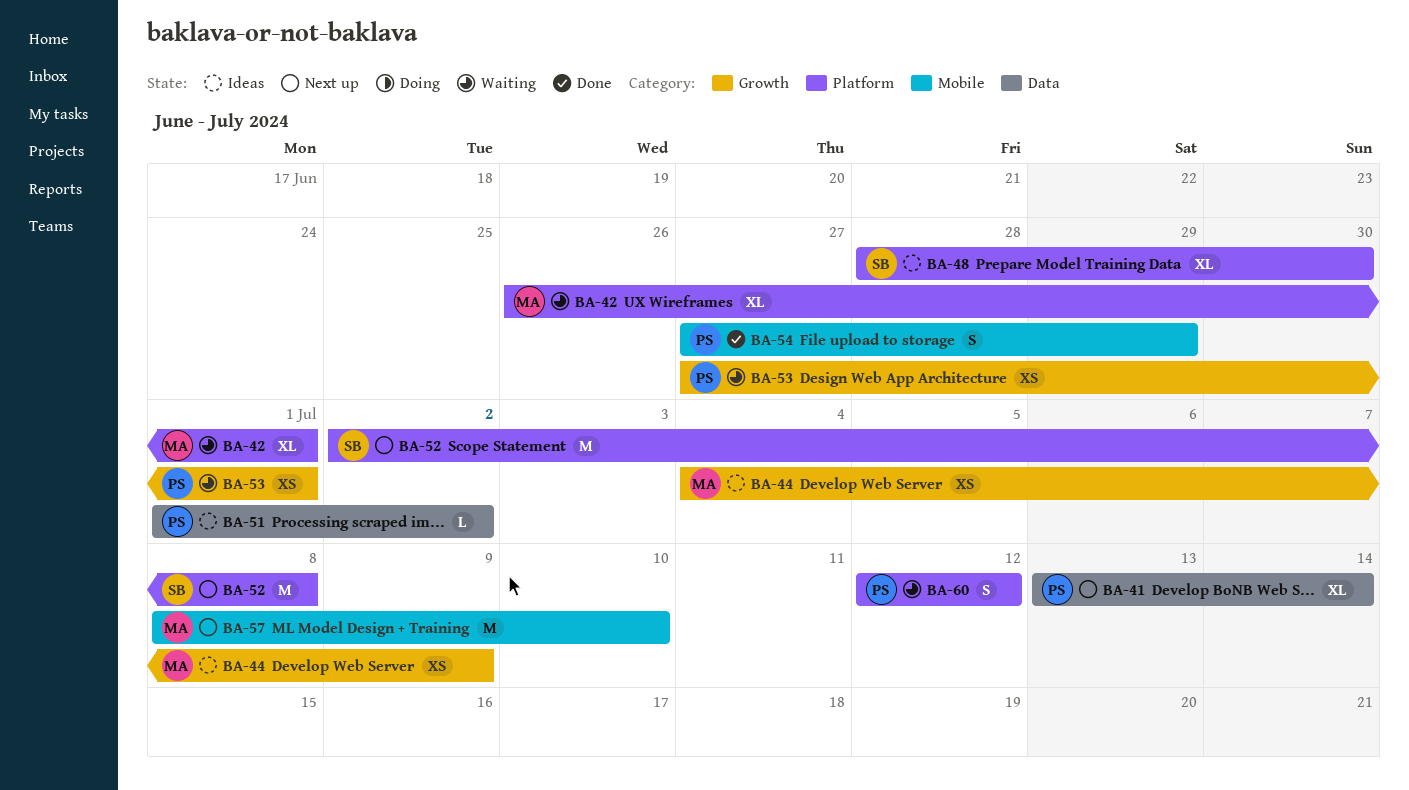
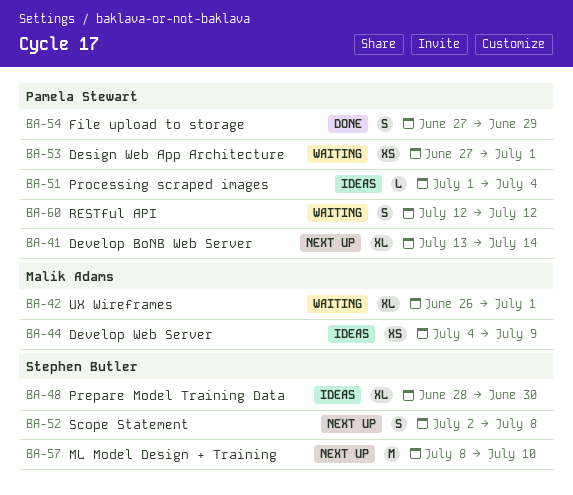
BA-51, due: Jul 2 -> Jul 4
BA-52, estimate: M -> S
BA-57, owner: Malik Adams -> Stephen Butler

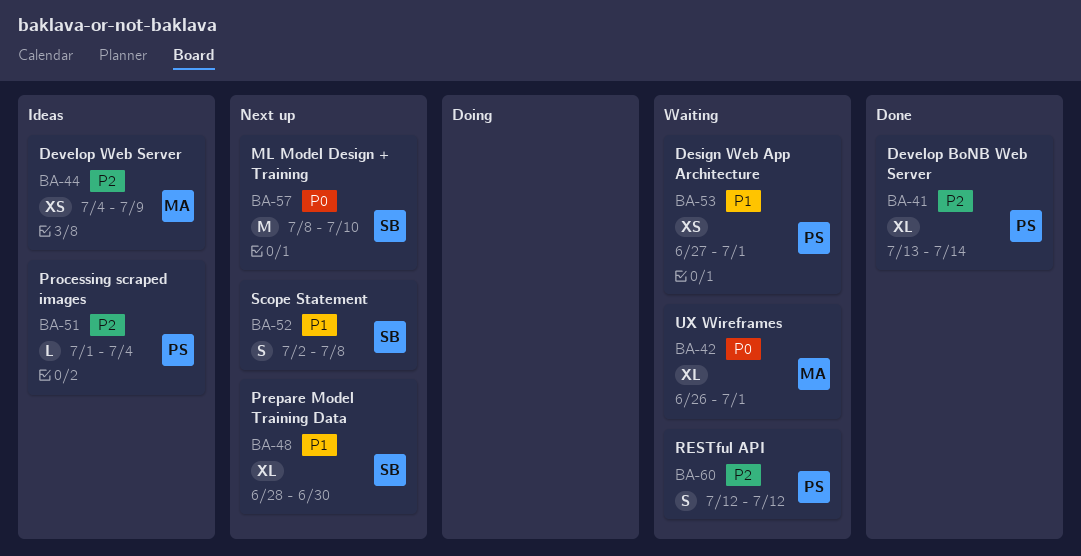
BA-41, status: Next up -> Done
BA-48, status: Ideas -> Next up
BA-54: present -> none

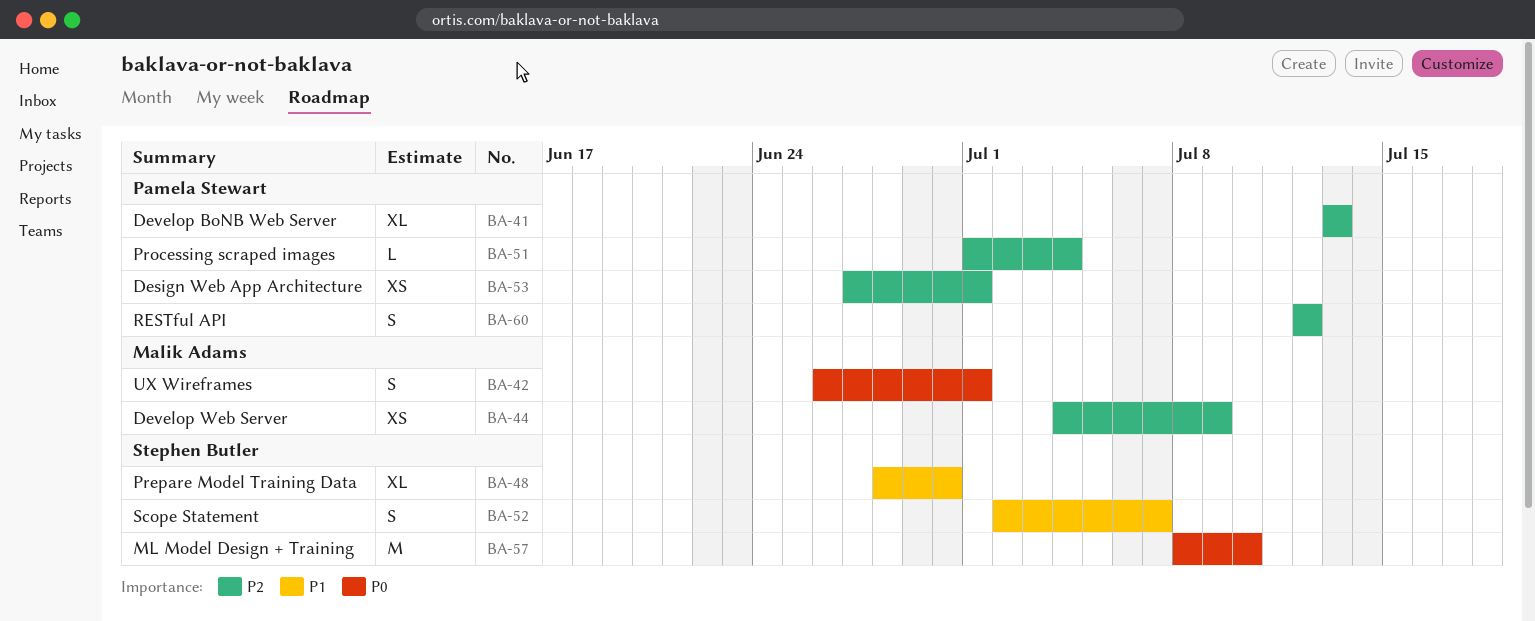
BA-41, due: Jul 14 -> Jul 13
BA-42, estimate: XL -> S
BA-52, due: Jul 8 -> Jul 7
BA-53, priority: P1 -> P2

